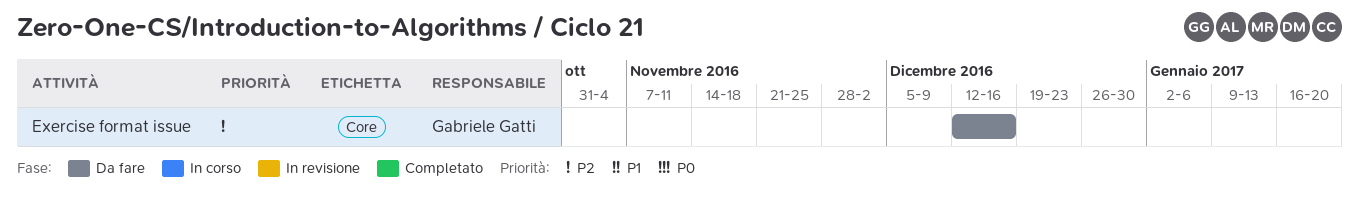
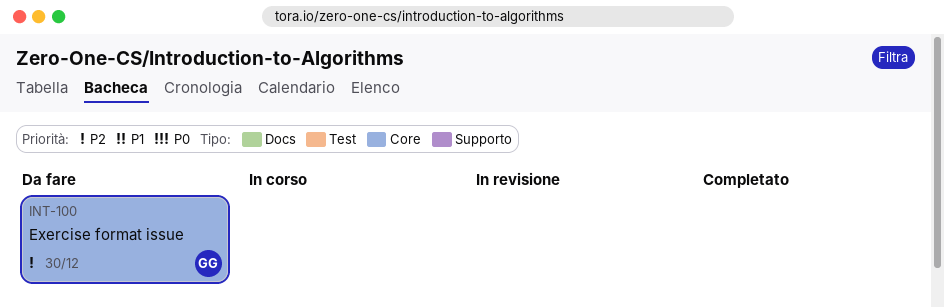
Exercise format issue, due: Dec 16 -> Dec 30

